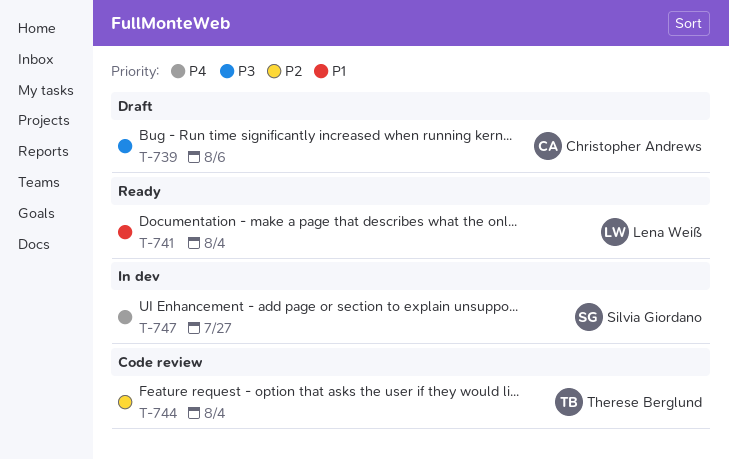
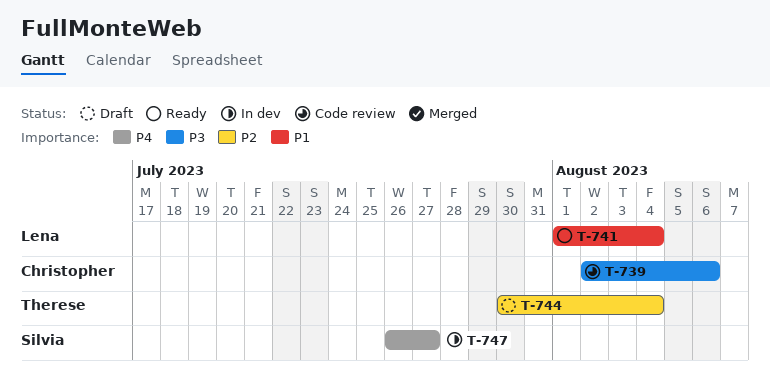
T-739, status: Draft -> Code review
T-744, status: Code review -> Draft

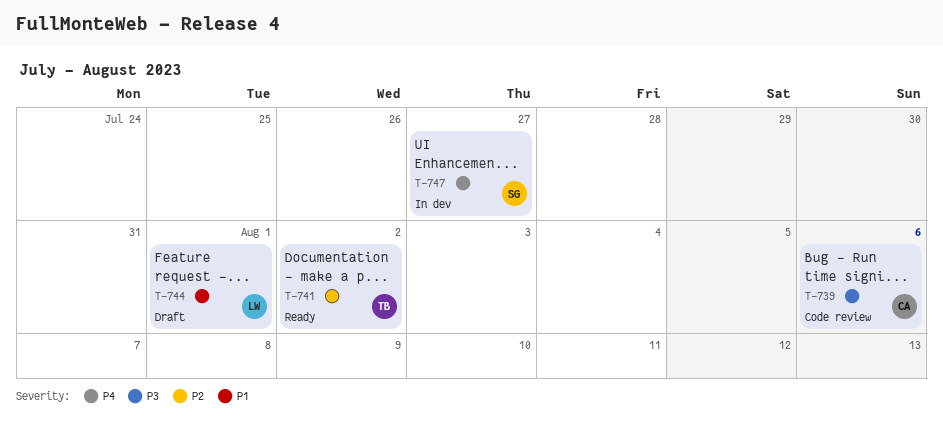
T-741, owner: Lena -> Therese
T-741, priority: P1 -> P2
T-741, due: Aug 4 -> Aug 2
T-744, owner: Therese -> Lena
T-744, priority: P2 -> P1
T-744, due: Aug 4 -> Aug 1

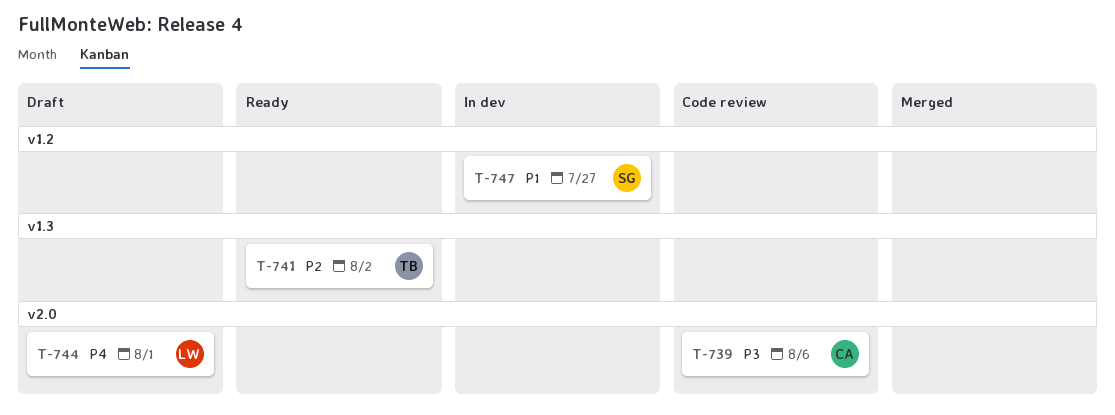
T-744, priority: P1 -> P4
T-747, priority: P4 -> P1

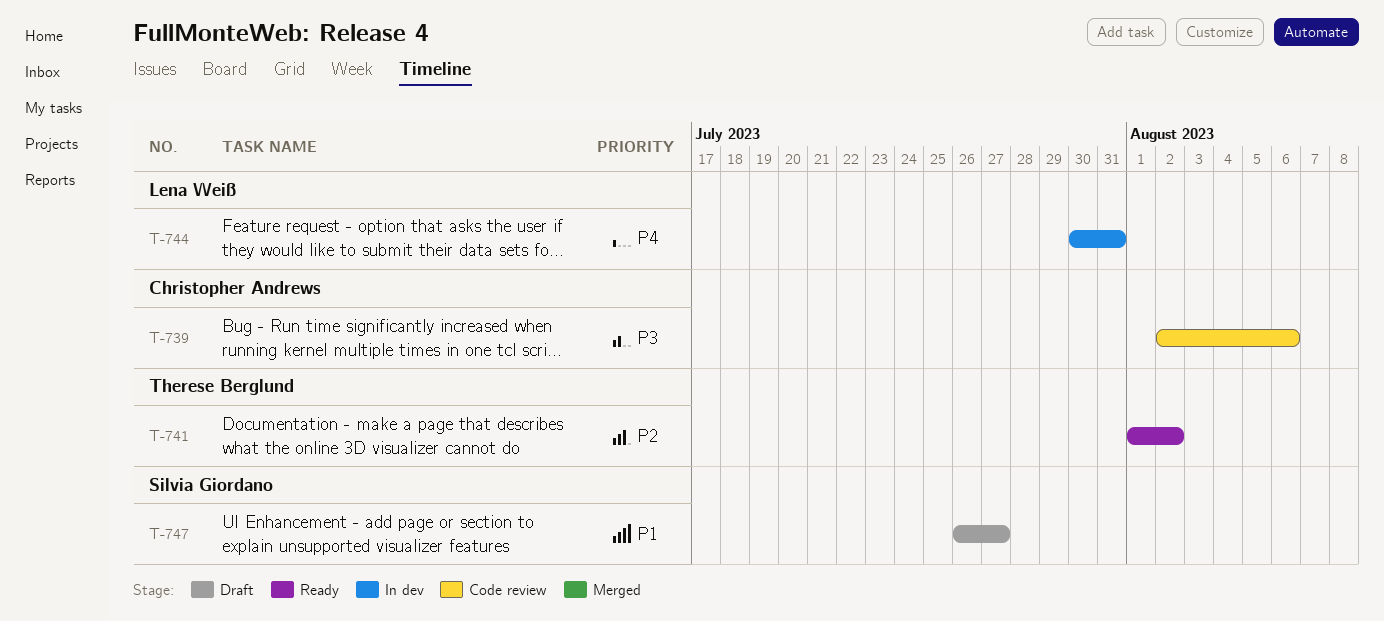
T-744, status: Draft -> In dev
T-744, due: Aug 1 -> Jul 31
T-747, status: In dev -> Draft

